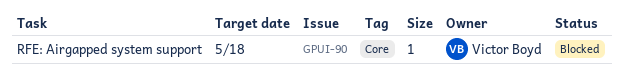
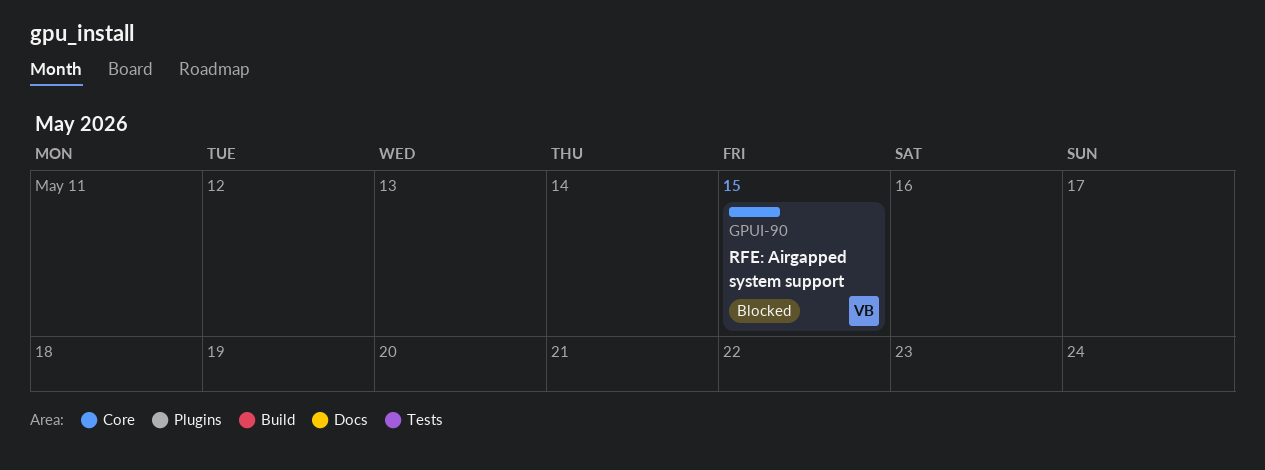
GPUI-90, due: May 18 -> May 15

